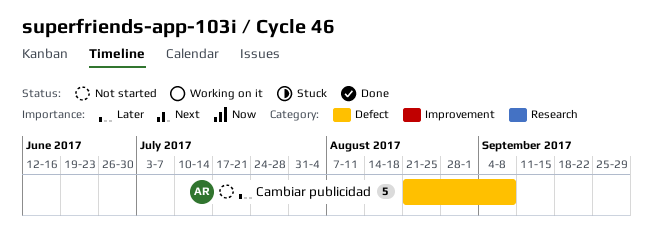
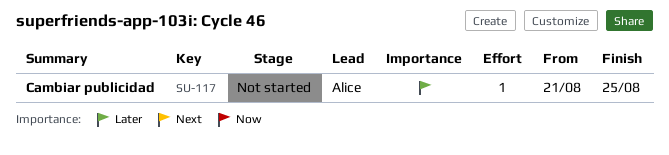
Cambiar publicidad, estimate: 5 -> 1
Cambiar publicidad, due: Sep 8 -> Aug 25

